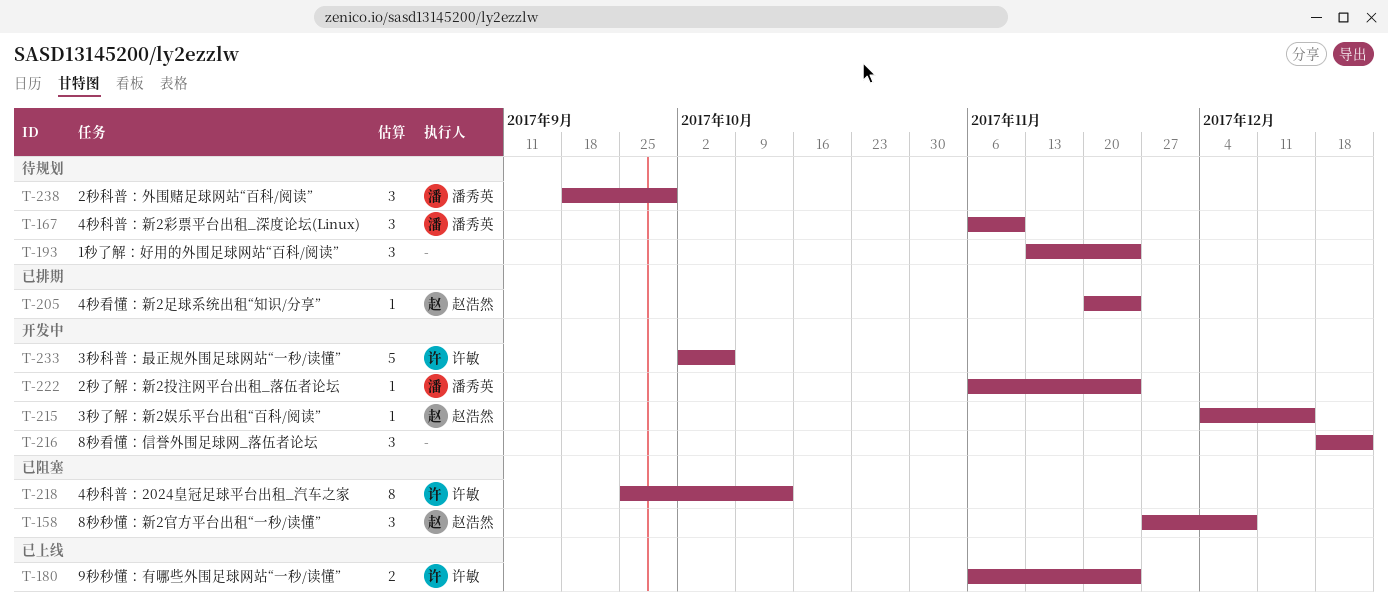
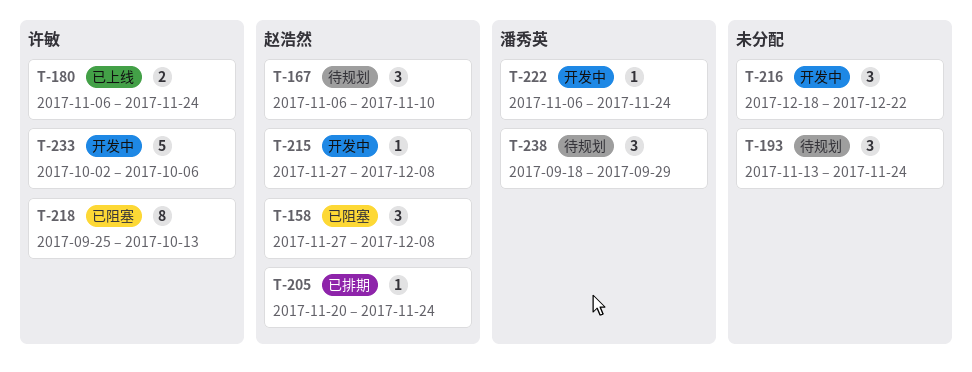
T-167, owner: 潘秀英 -> 赵浩然
T-215, start: Dec 4 -> Nov 27
T-215, due: Dec 15 -> Dec 8

